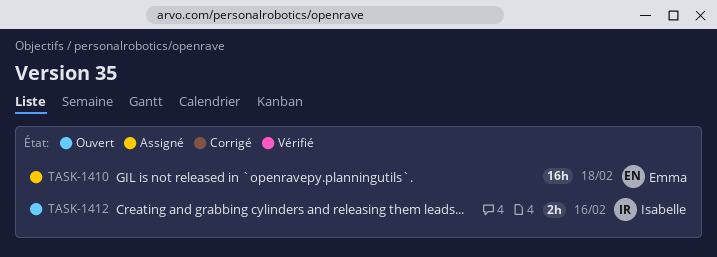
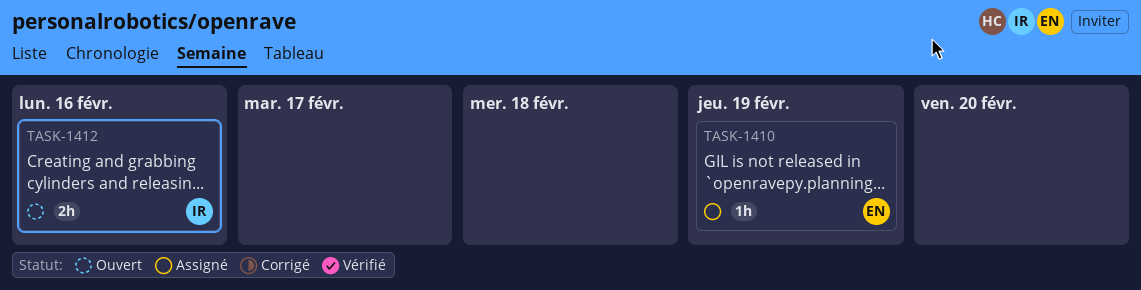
TASK-1410, estimate: 16h -> 1h
TASK-1410, due: Feb 18 -> Feb 19

